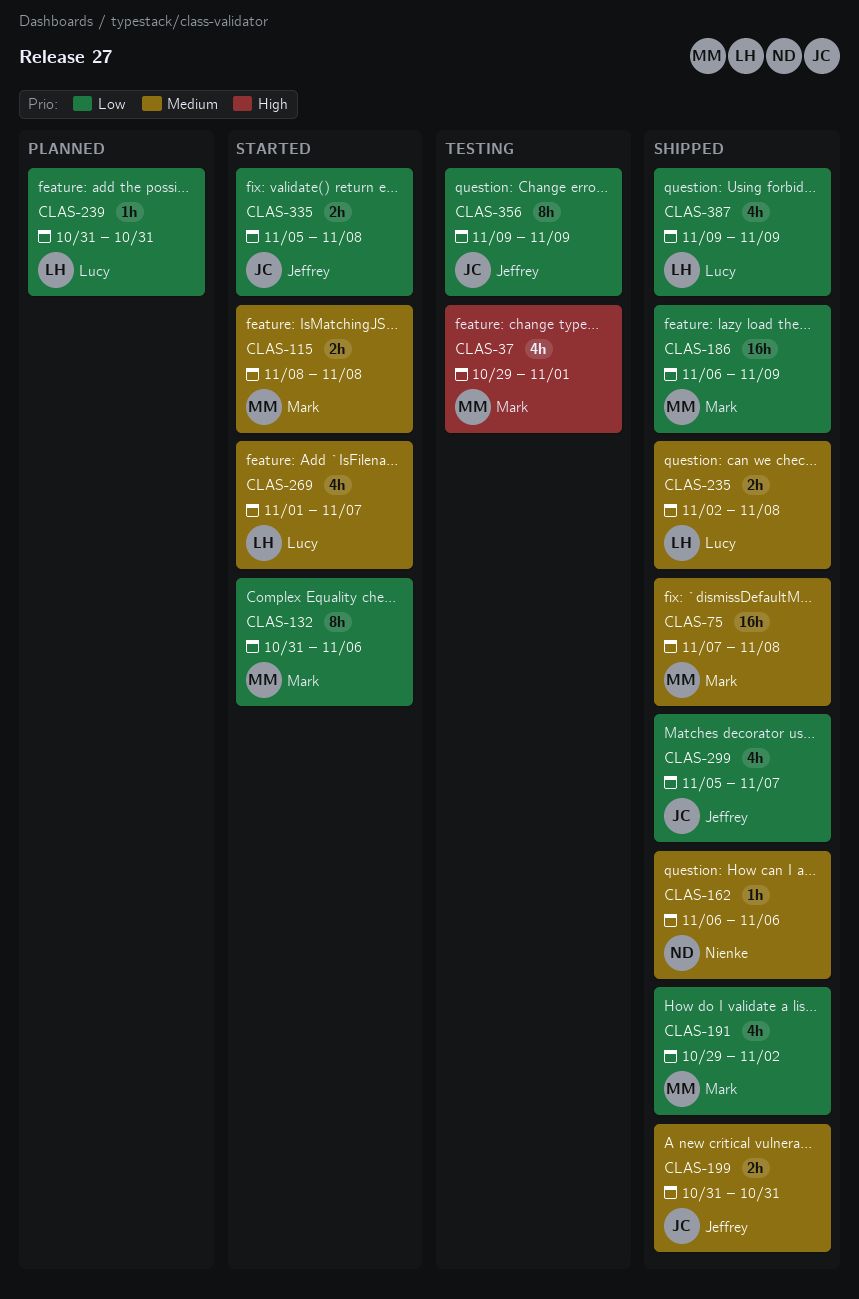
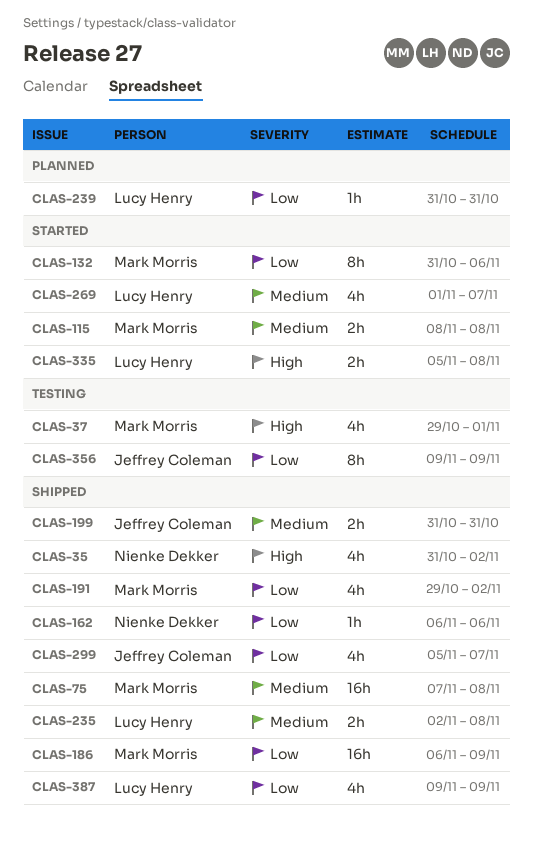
CLAS-35: none -> present
CLAS-162, priority: Medium -> Low
CLAS-335, owner: Jeffrey Coleman -> Lucy Henry
CLAS-335, priority: Low -> High

